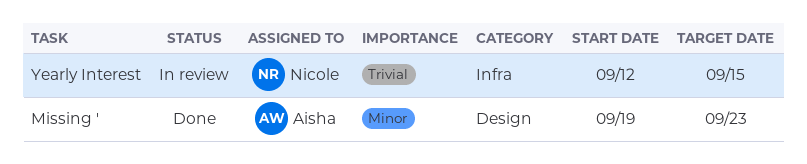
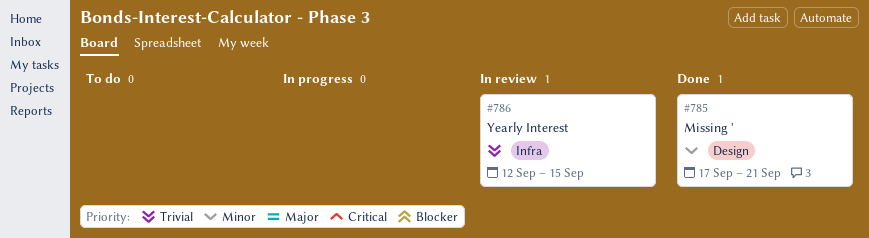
Missing ', start: Sep 19 -> Sep 17
Missing ', due: Sep 23 -> Sep 21

